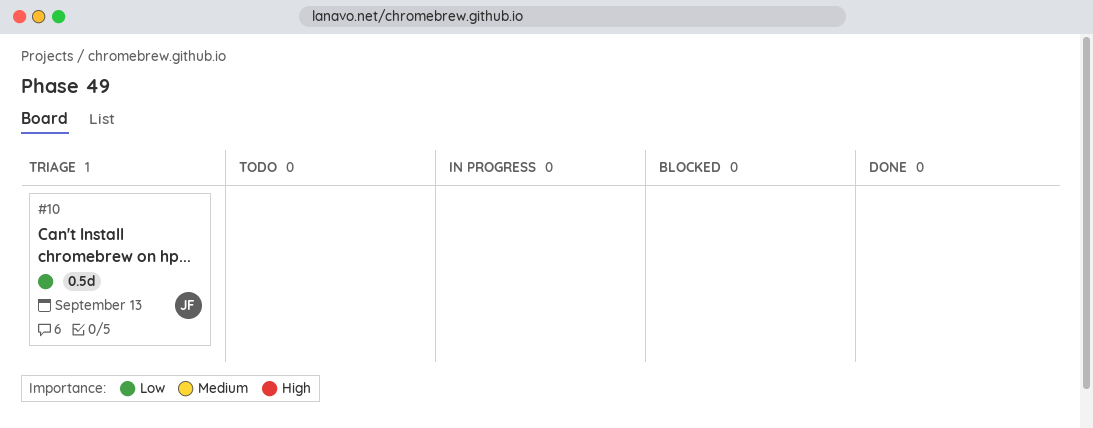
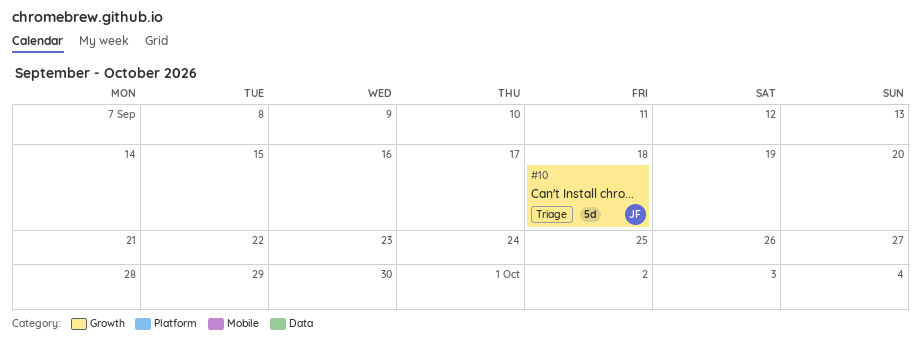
#10, estimate: 0.5d -> 5d
#10, due: Sep 13 -> Sep 18

